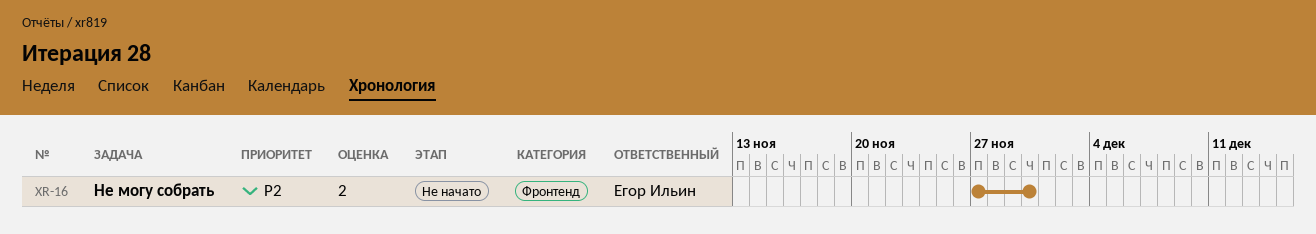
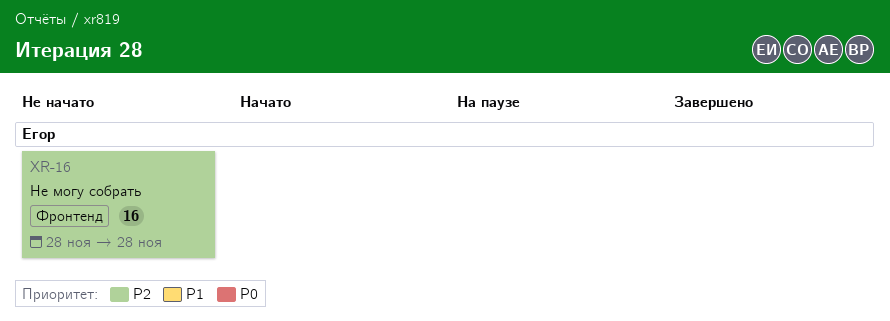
XR-16, estimate: 2 -> 16
XR-16, start: Nov 27 -> Nov 28
XR-16, due: Nov 30 -> Nov 28

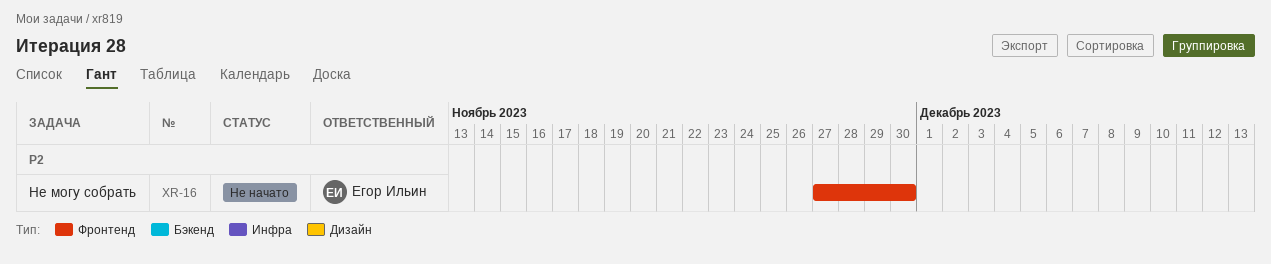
XR-16, start: Nov 28 -> Nov 27
XR-16, due: Nov 28 -> Nov 30

